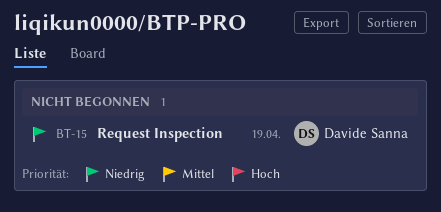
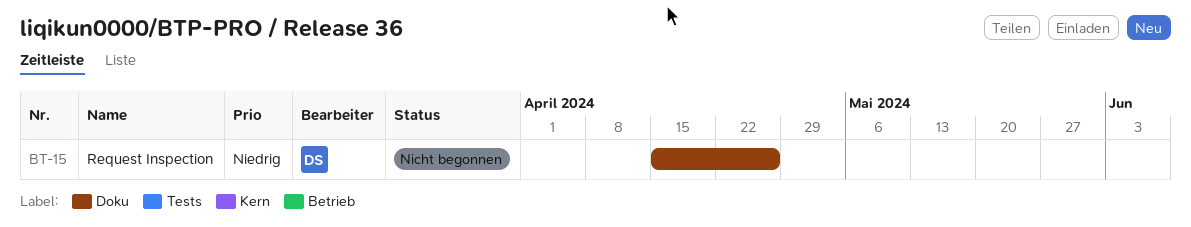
BT-15, due: Apr 19 -> Apr 26

